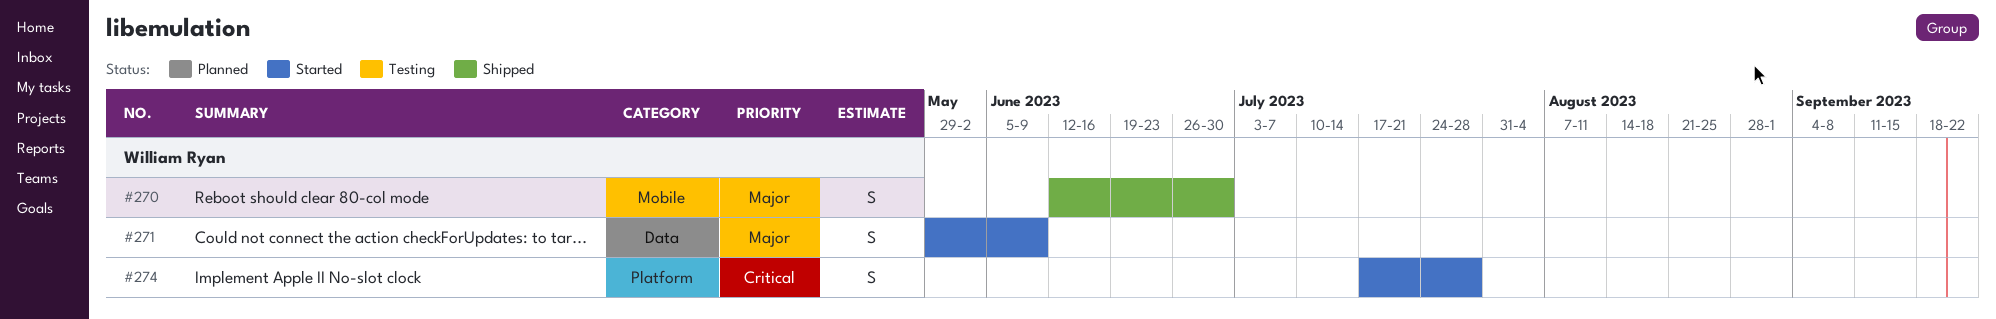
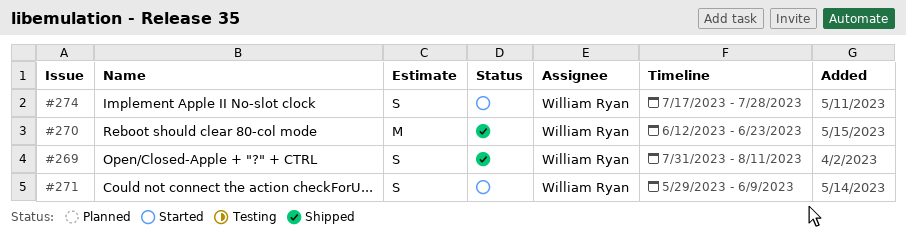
#269: none -> present
#270, estimate: S -> M
#270, due: Jun 30 -> Jun 23

